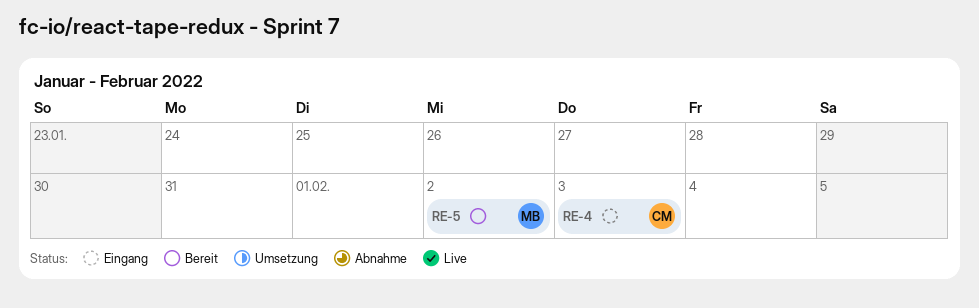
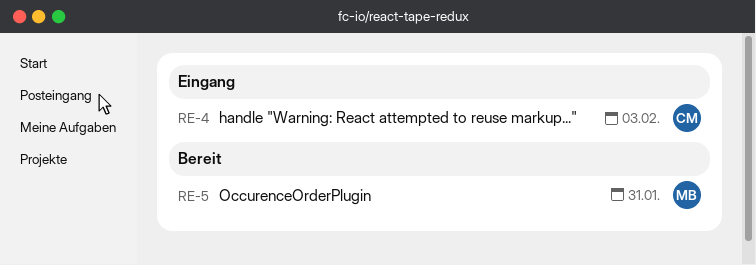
RE-5, due: Feb 2 -> Jan 31

